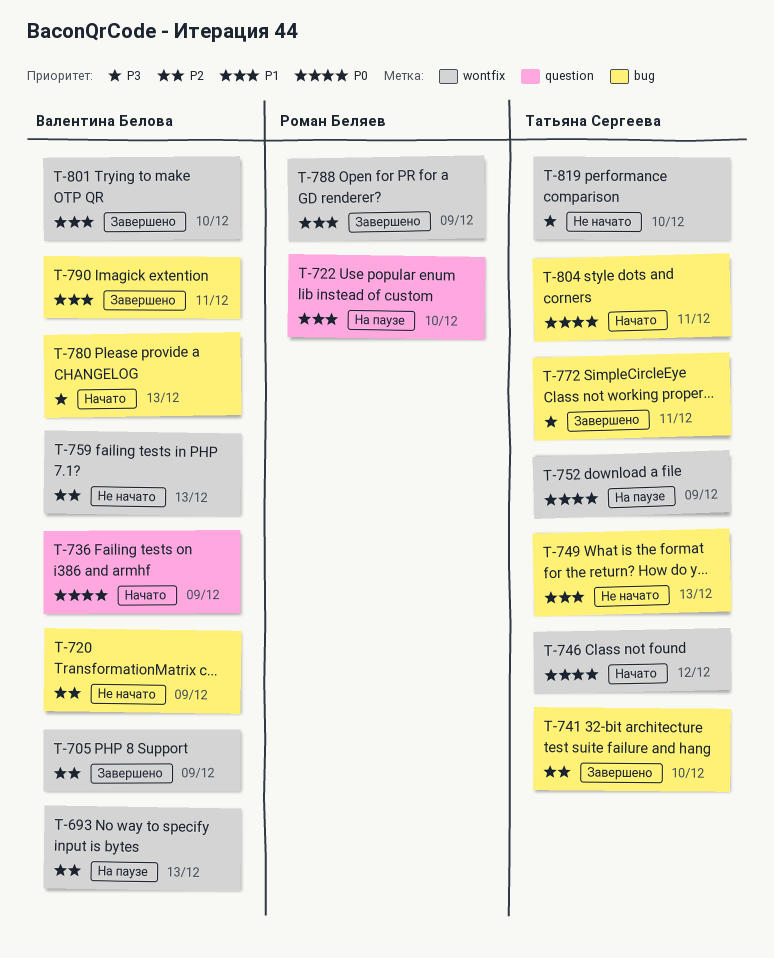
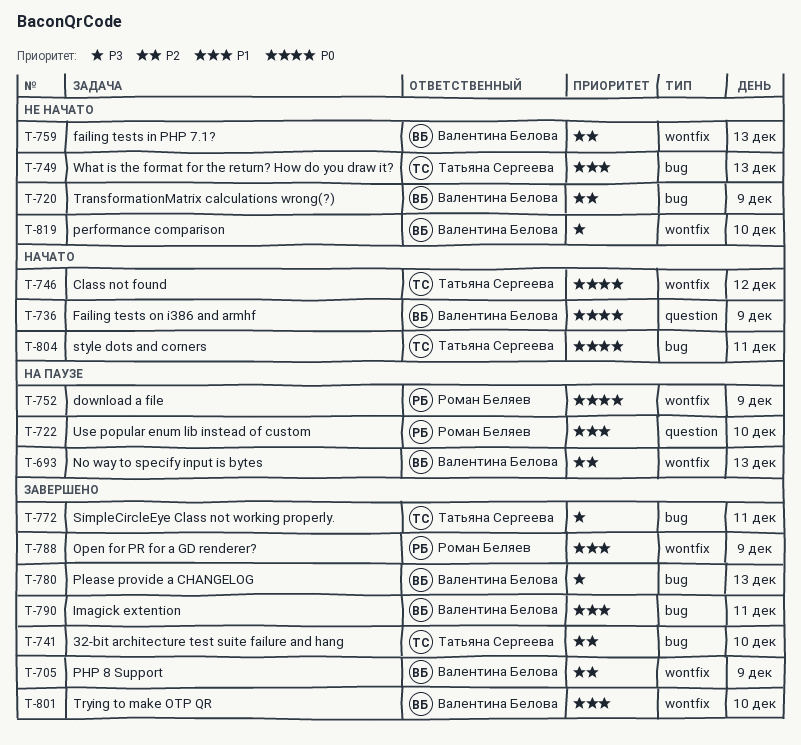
T-752, owner: Татьяна Сергеева -> Роман Беляев
T-780, status: Начато -> Завершено
T-819, owner: Татьяна Сергеева -> Валентина Белова

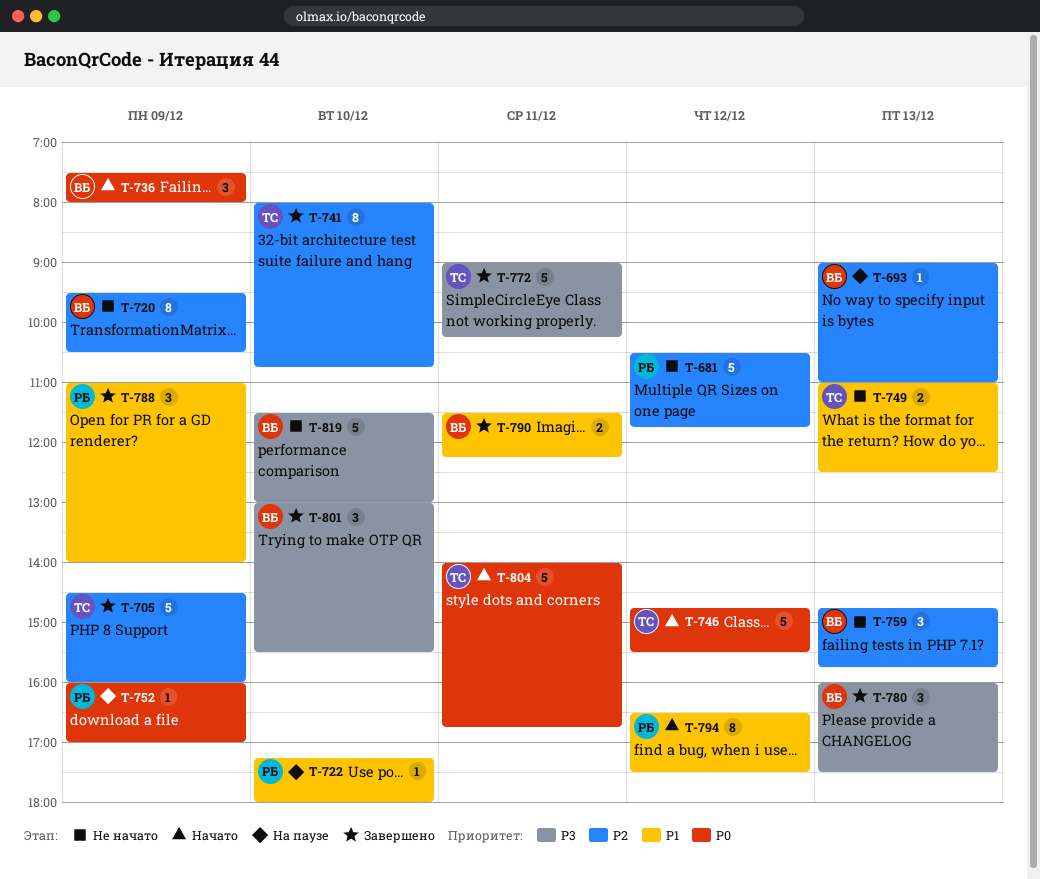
T-681: none -> present
T-705, owner: Валентина Белова -> Татьяна Сергеева
T-794: none -> present
T-801, priority: P1 -> P3

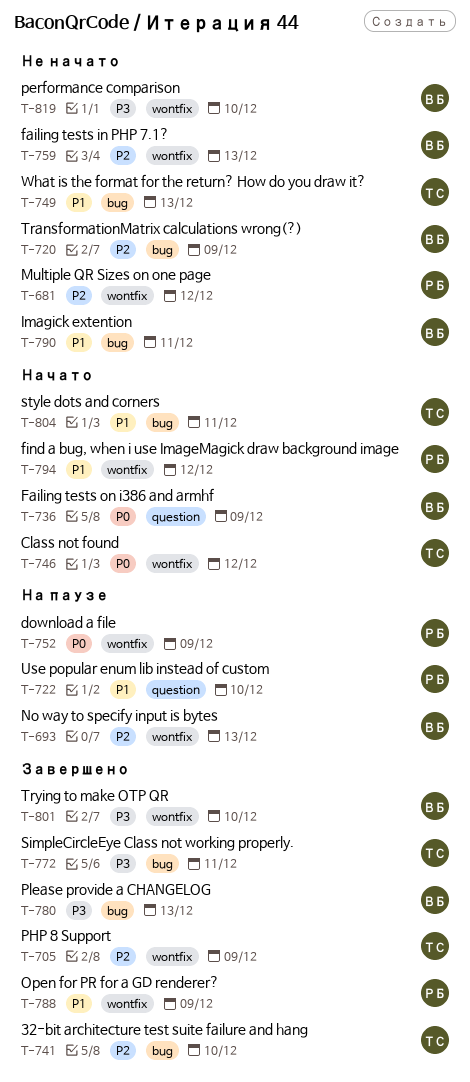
T-790, status: Завершено -> Не начато
T-804, priority: P0 -> P1

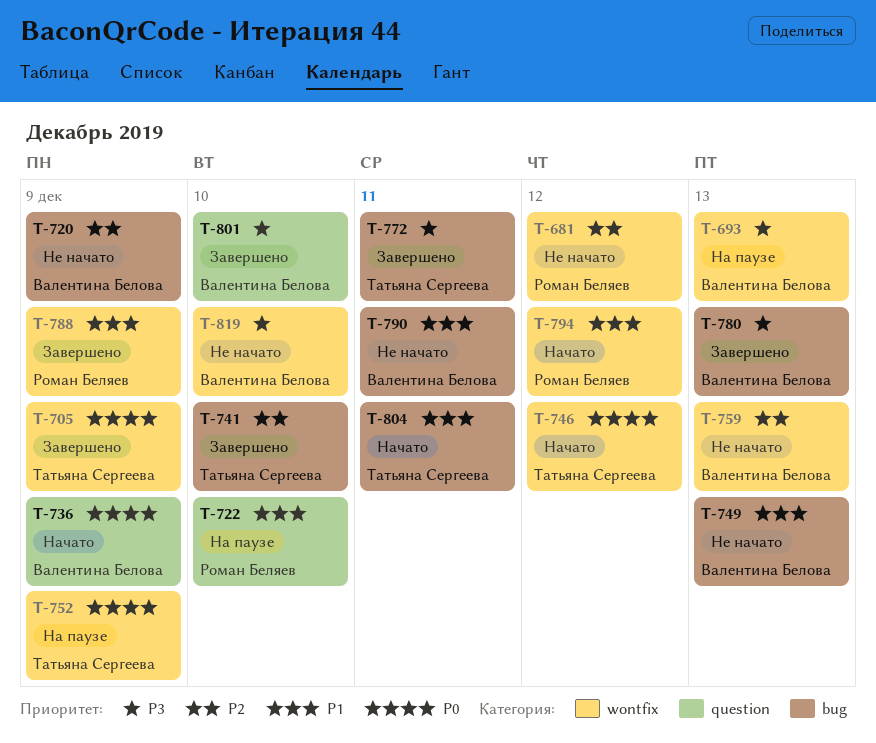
T-693, priority: P2 -> P3
T-705, priority: P2 -> P0
T-749, owner: Татьяна Сергеева -> Валентина Белова
T-752, owner: Роман Беляев -> Татьяна Сергеева
T-801, label: wontfix -> question

